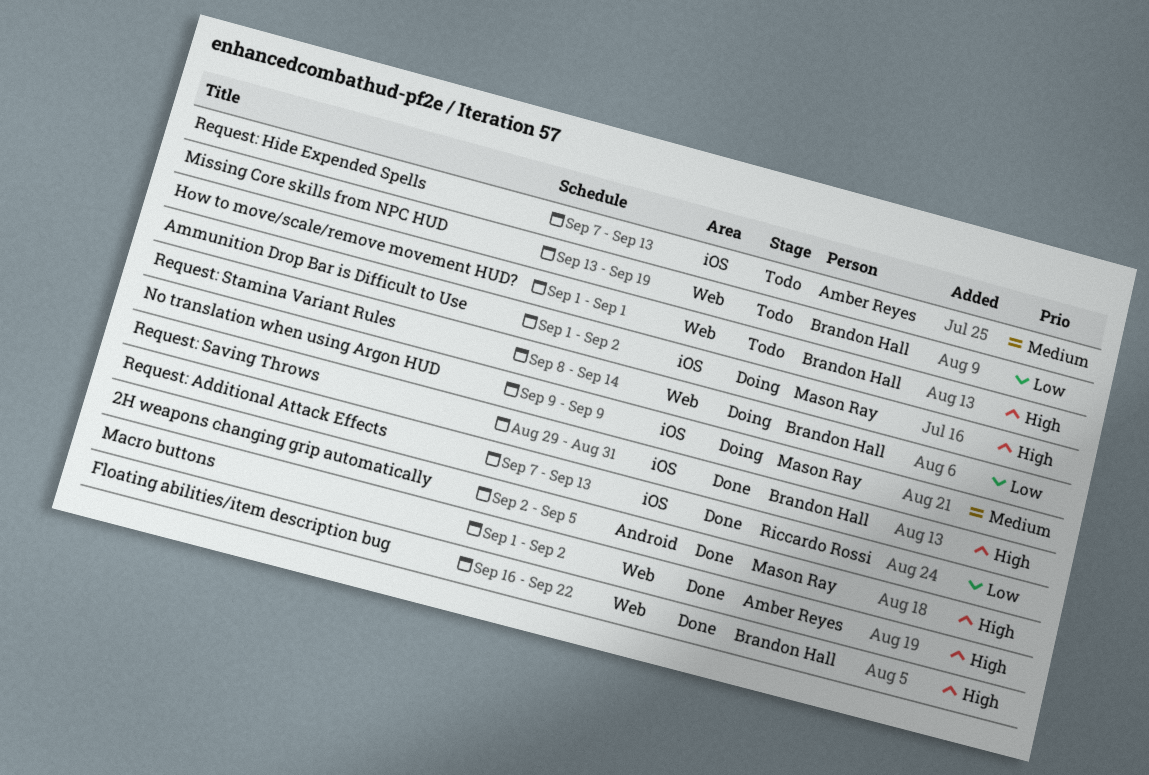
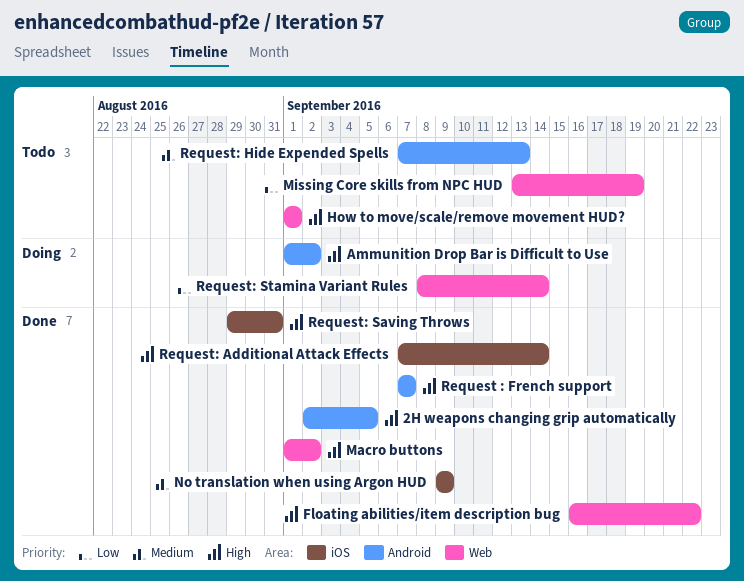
Ammunition Drop Bar is Difficult to Use, label: iOS -> Android
No translation when using Argon HUD, status: Doing -> Done
Request : French support: none -> present
Request: Additional Attack Effects, priority: Low -> High
Request: Additional Attack Effects, due: Sep 13 -> Sep 14
Request: Hide Expended Spells, label: iOS -> Android

